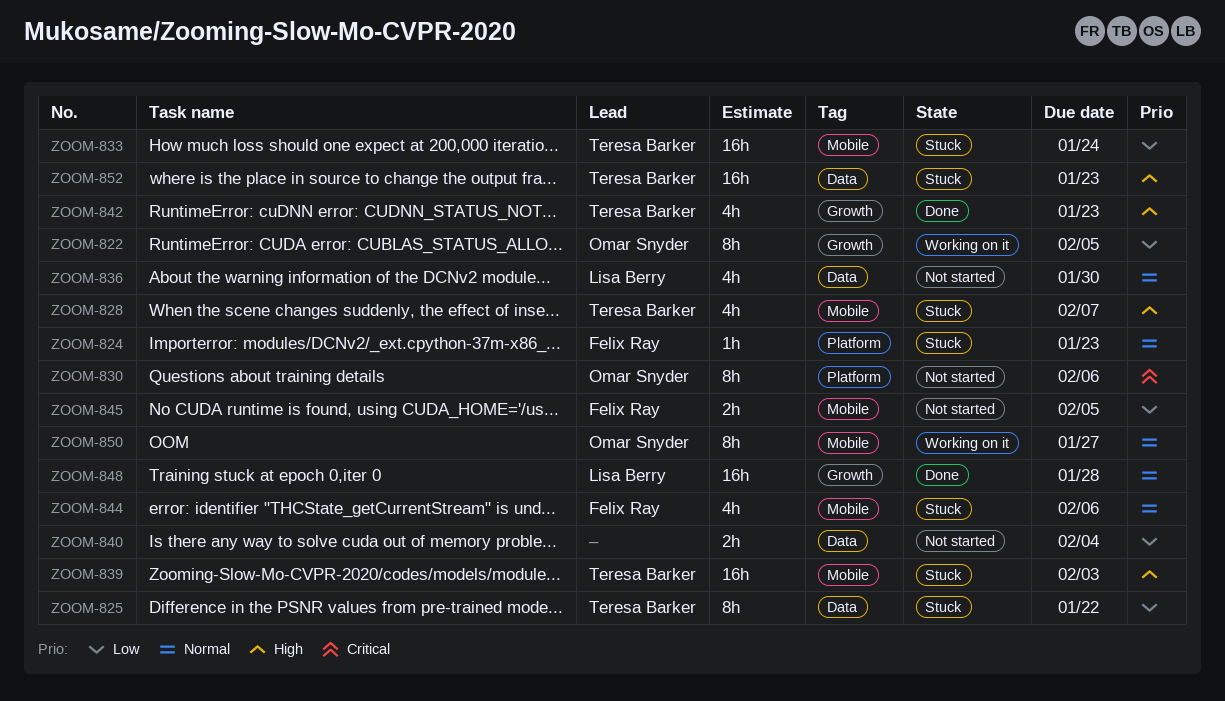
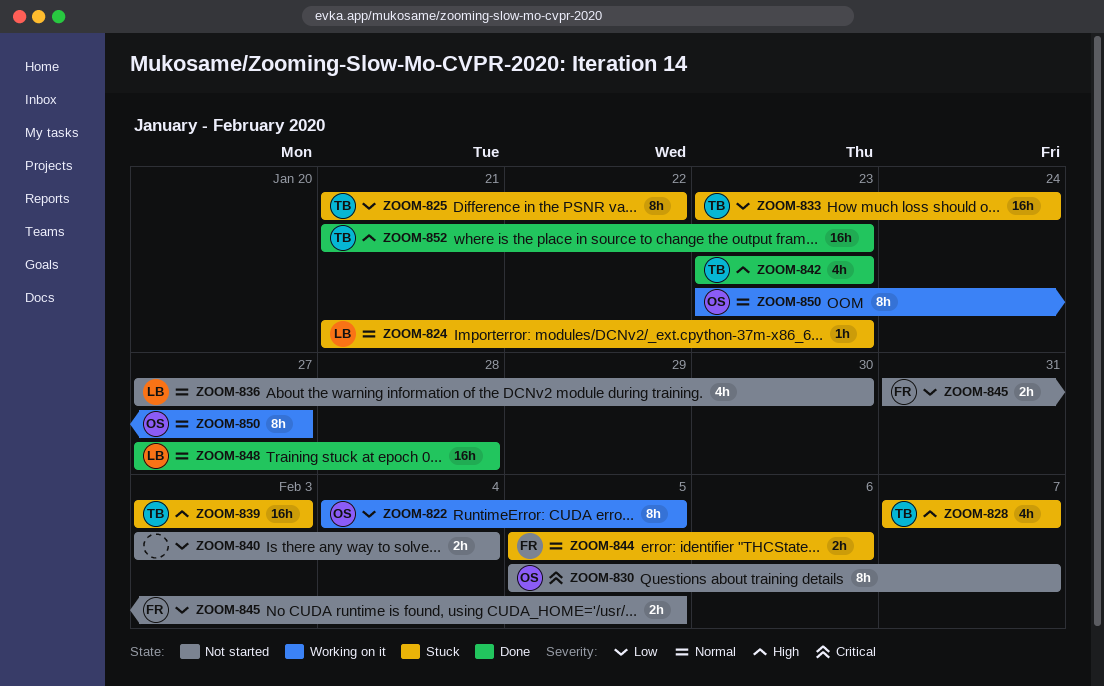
ZOOM-824, owner: Felix Ray -> Lisa Berry
ZOOM-830, due: Feb 6 -> Feb 7
ZOOM-844, estimate: 4h -> 2h
ZOOM-852, status: Stuck -> Done

